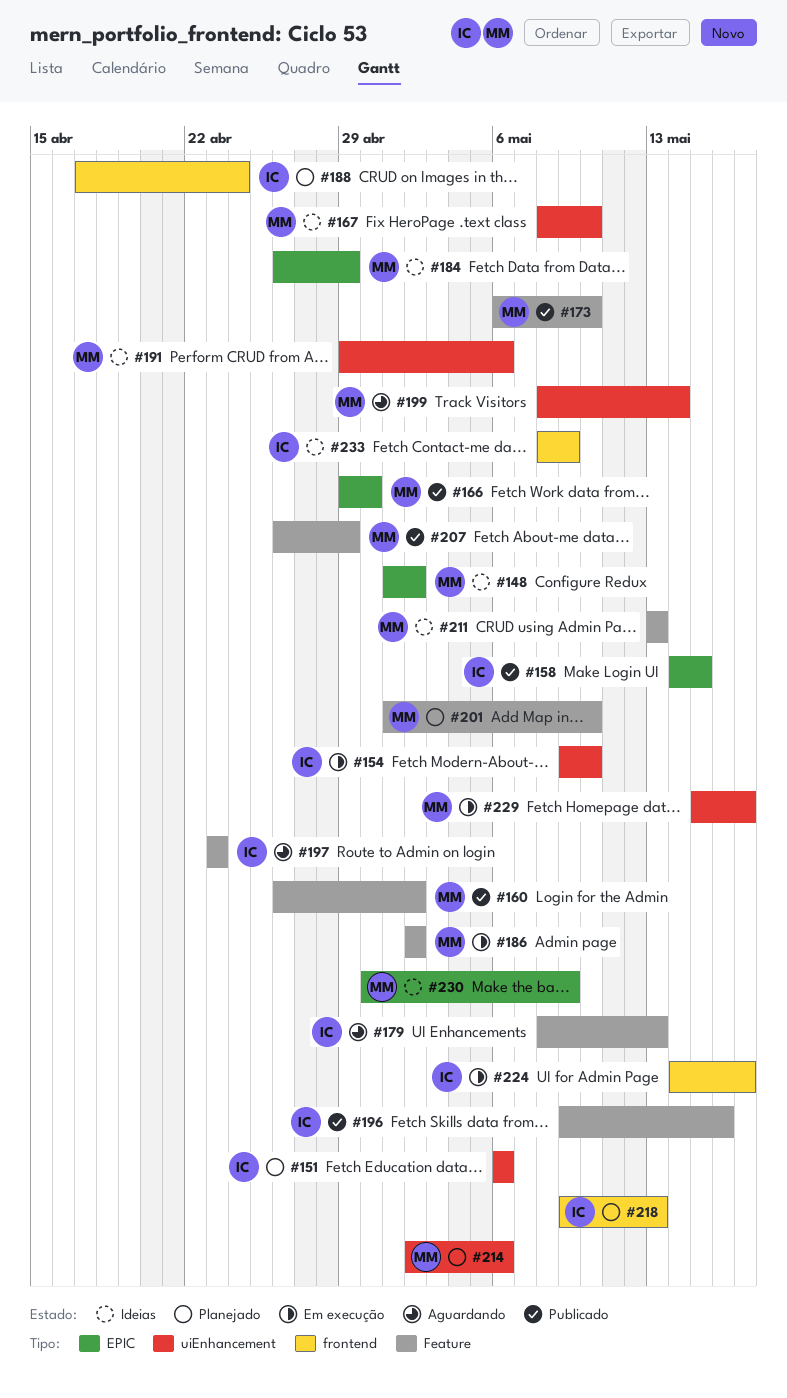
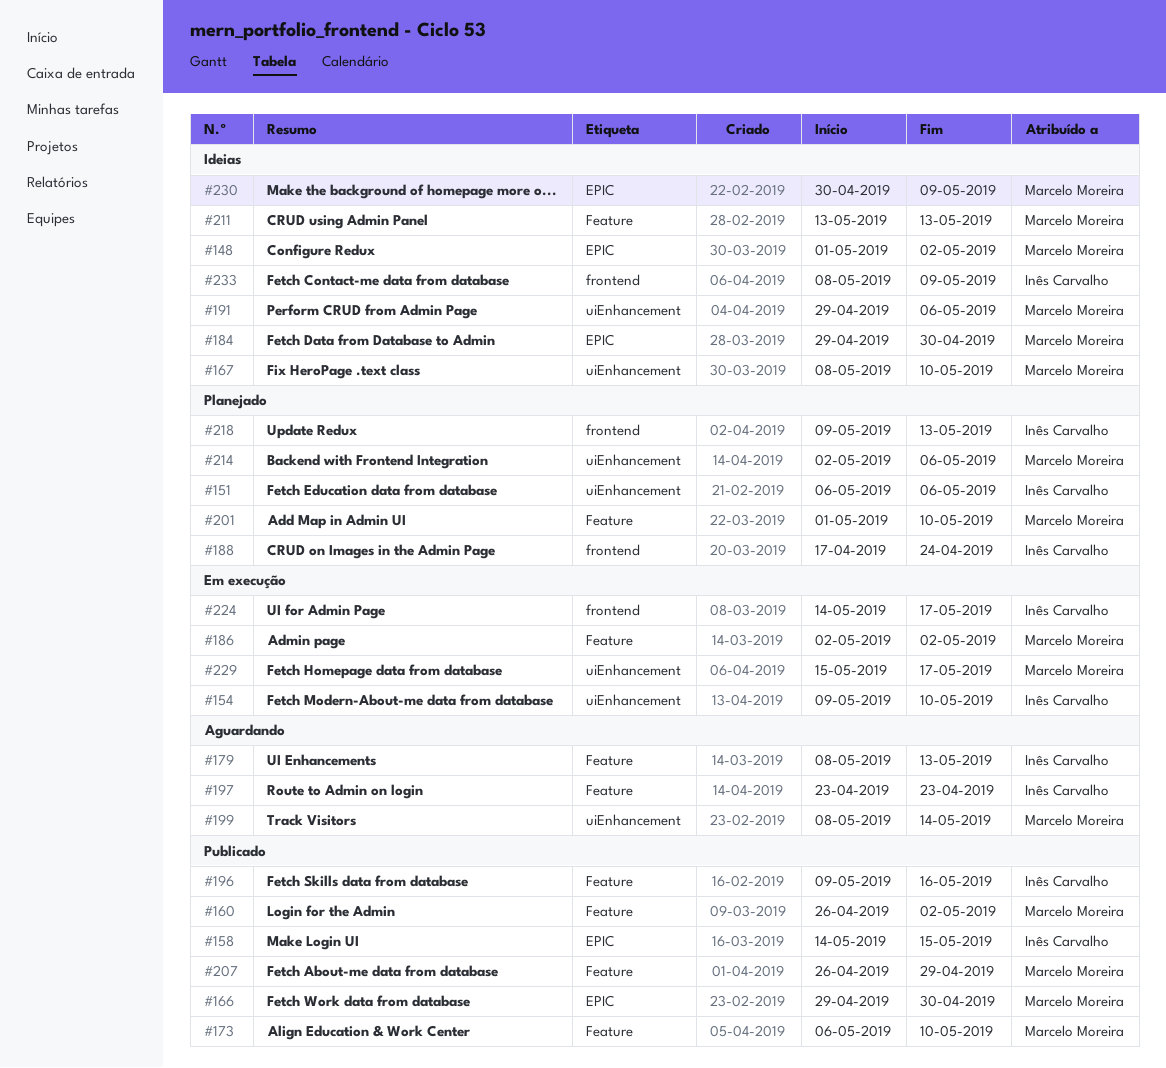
#184, start: Apr 26 -> Apr 29
#184, due: Apr 29 -> Apr 30

